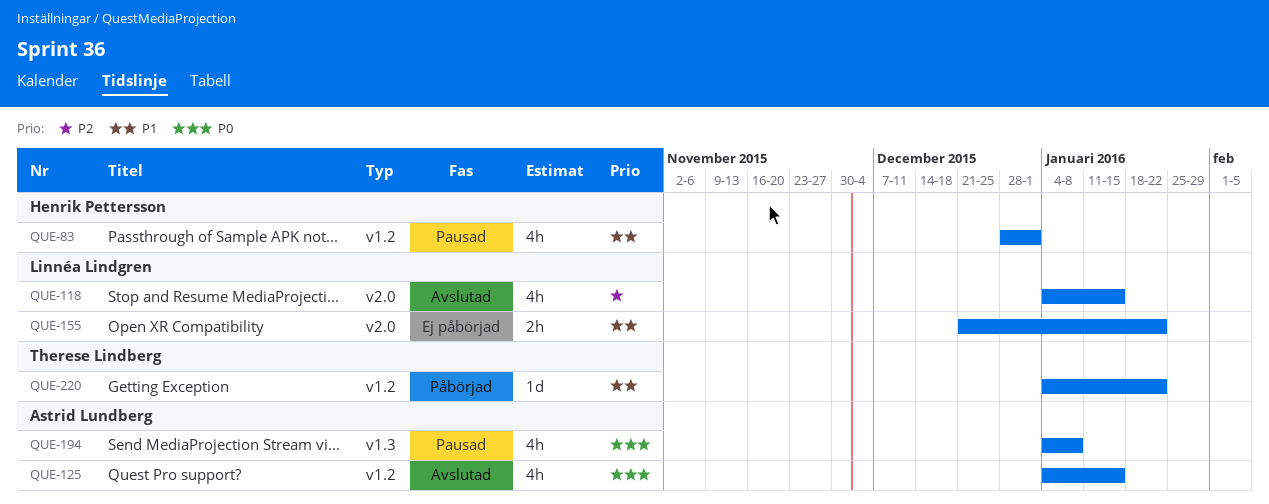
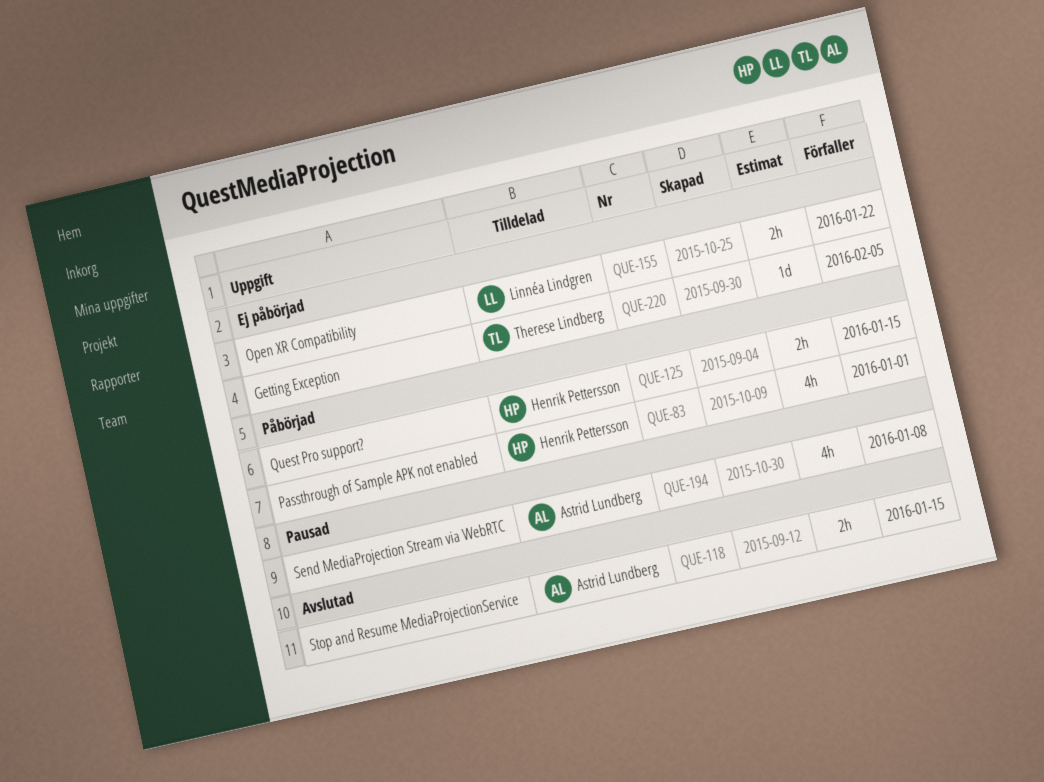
QUE-83, status: Pausad -> Påbörjad
QUE-118, owner: Linnéa Lindgren -> Astrid Lundberg
QUE-118, estimate: 4h -> 2h
QUE-125, status: Avslutad -> Påbörjad
QUE-125, owner: Astrid Lundberg -> Henrik Pettersson
QUE-125, estimate: 4h -> 2h
QUE-220, status: Påbörjad -> Ej påbörjad
QUE-220, due: Jan 22 -> Feb 5

